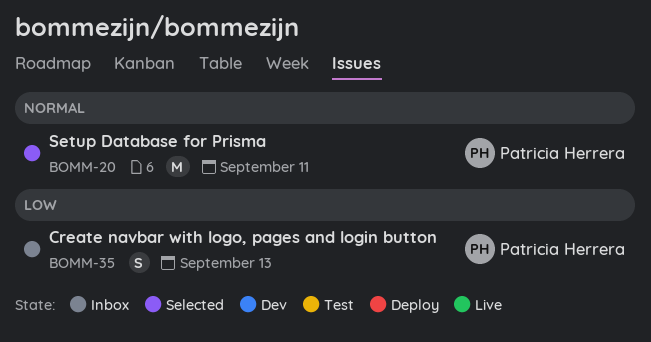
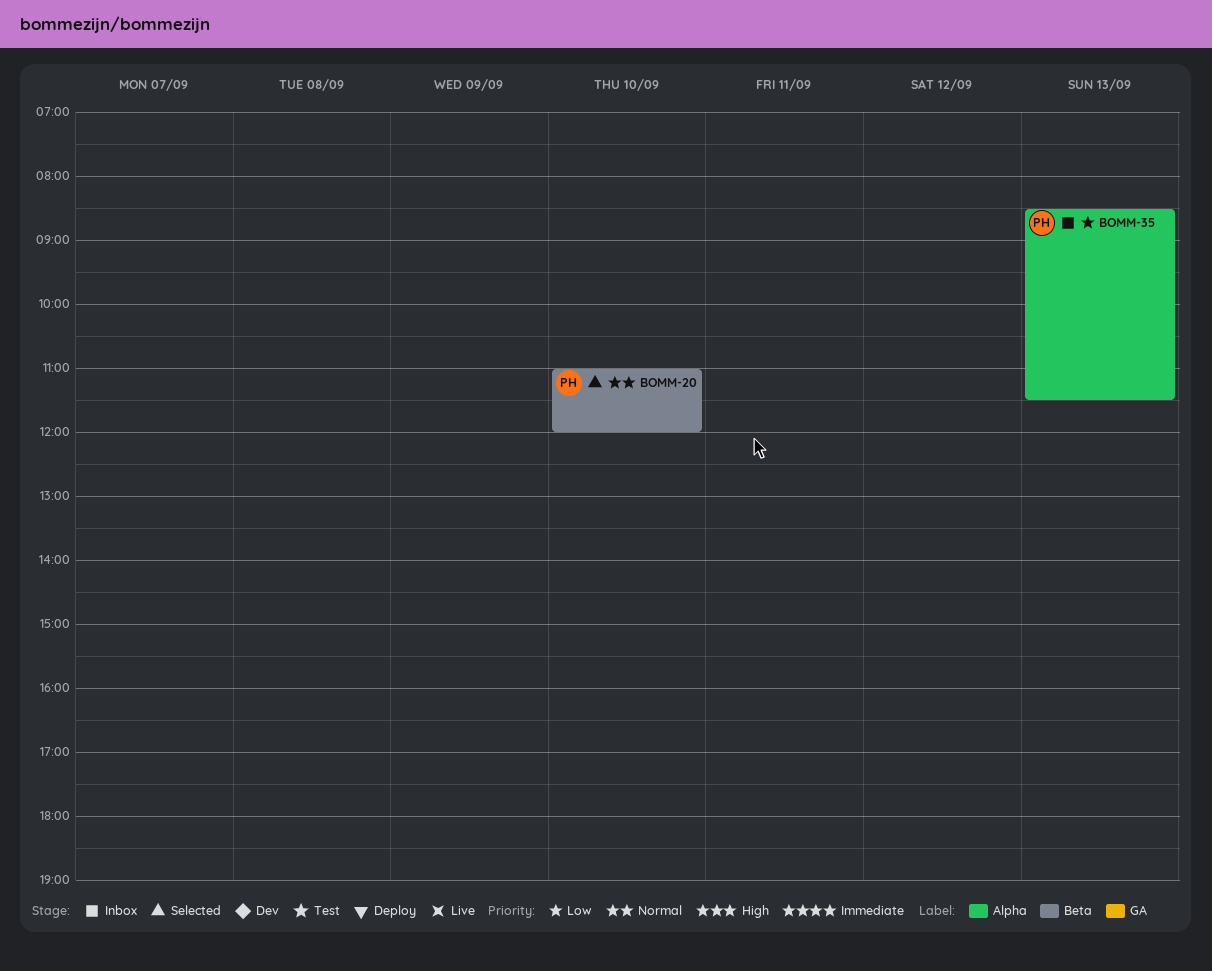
BOMM-20, day: Sep 11 -> Sep 10

